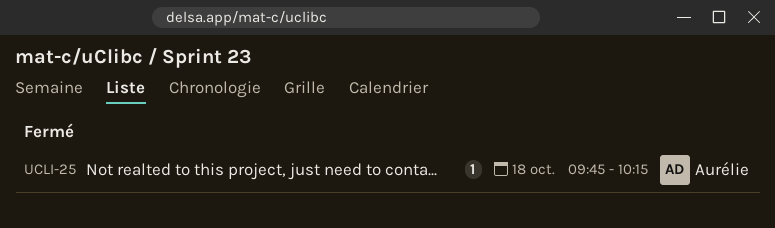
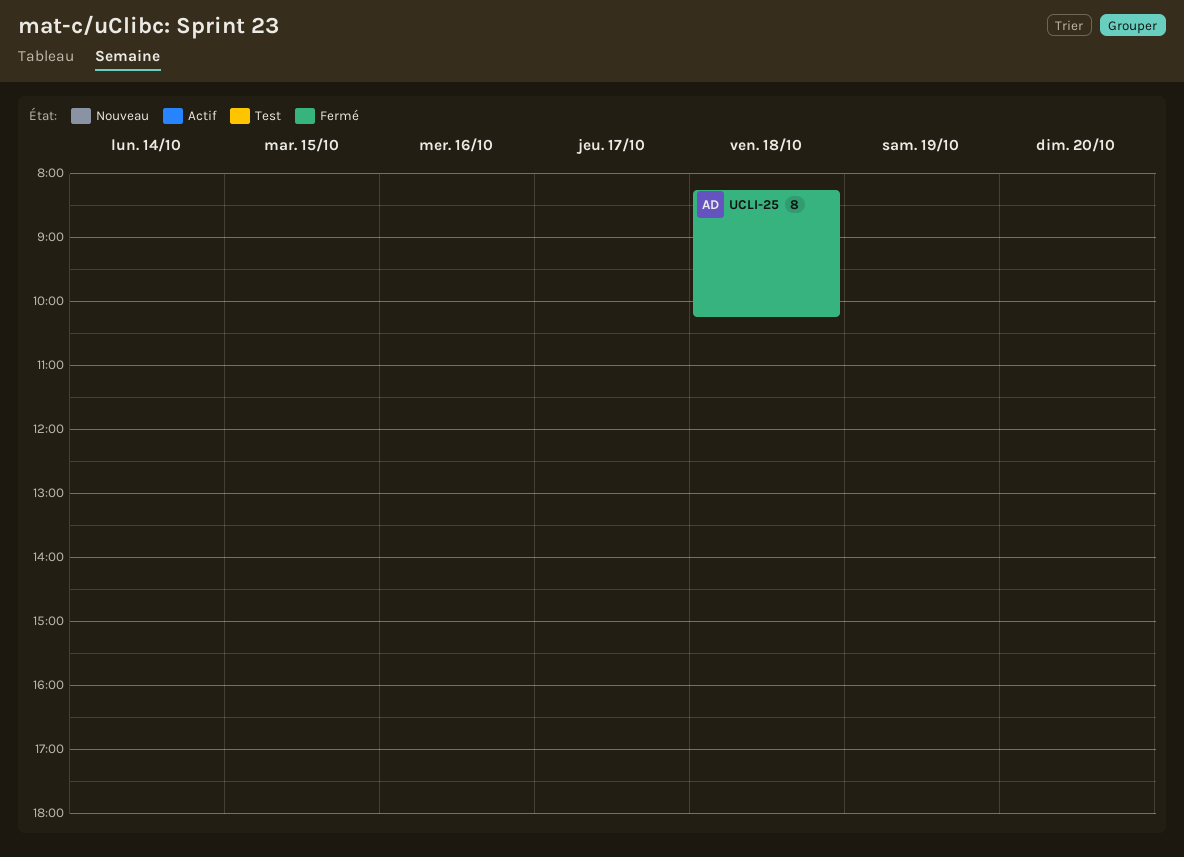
UCLI-25, estimate: 1 -> 8
UCLI-25, begins: 09:45 -> 08:15

